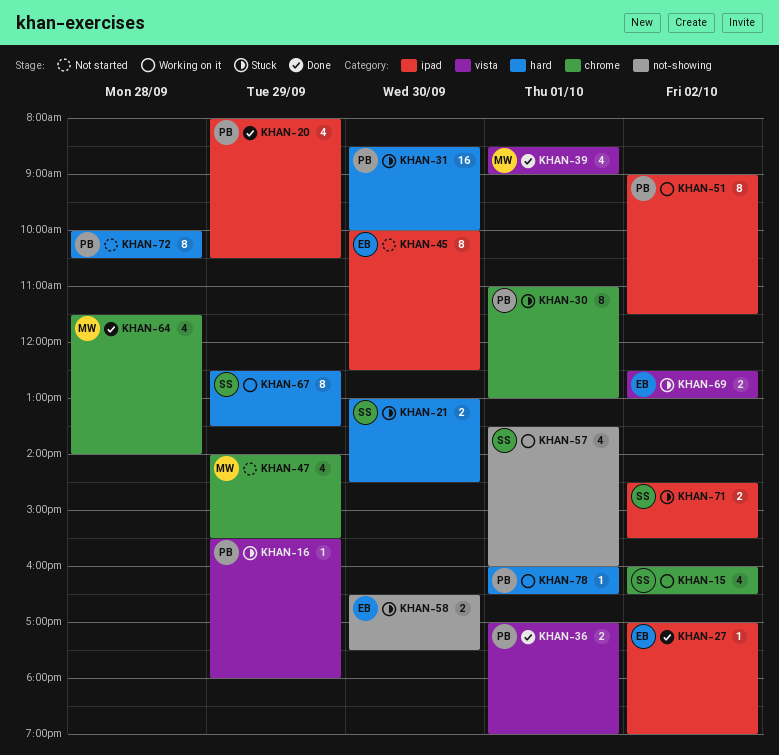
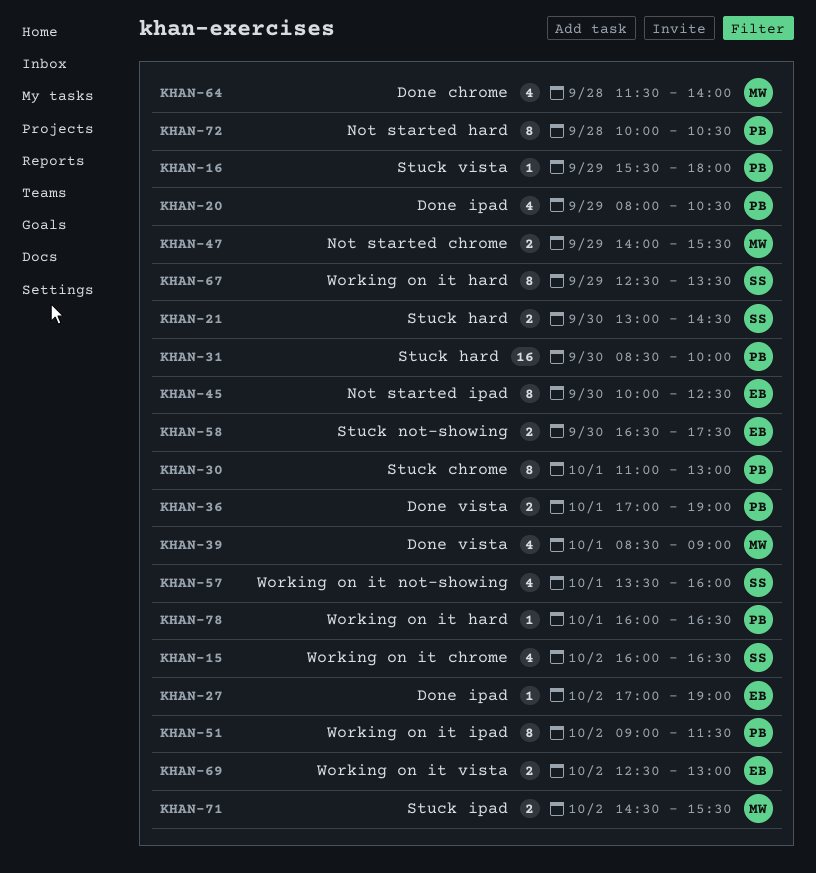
KHAN-47, estimate: 4 -> 2
KHAN-69, status: Stuck -> Working on it
KHAN-71, owner: SS -> MW

